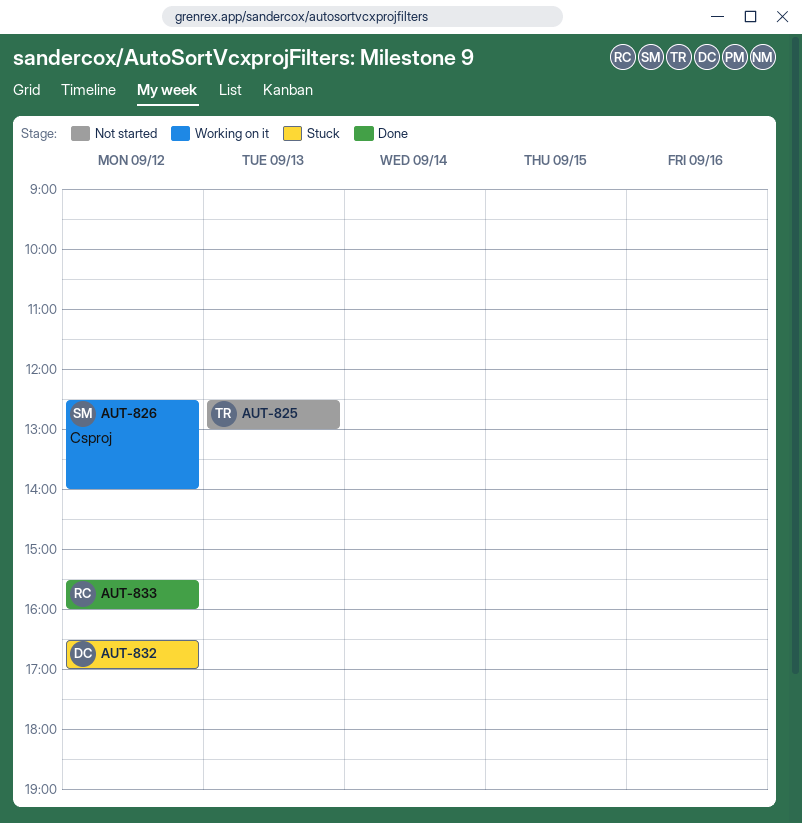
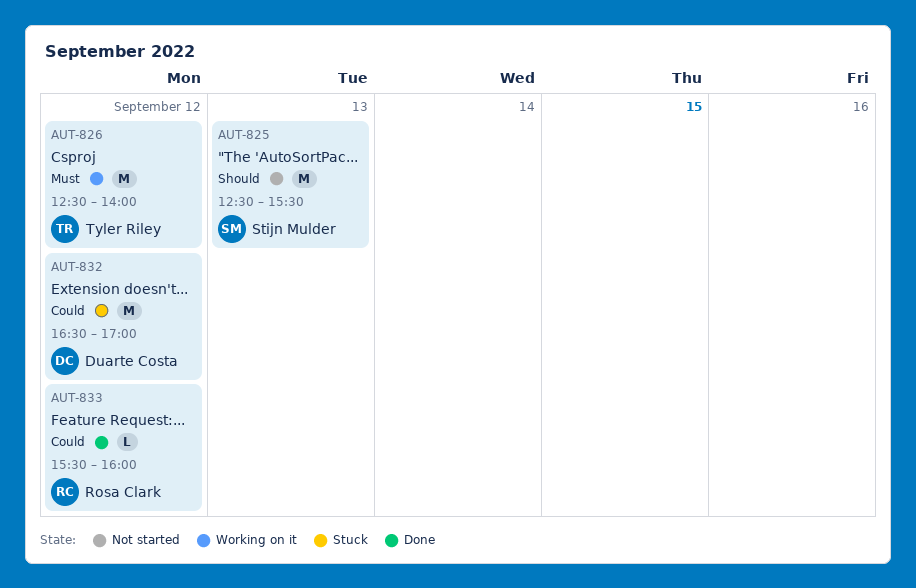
AUT-825, owner: Tyler Riley -> Stijn Mulder
AUT-825, ends: 13:00 -> 15:30
AUT-826, owner: Stijn Mulder -> Tyler Riley

